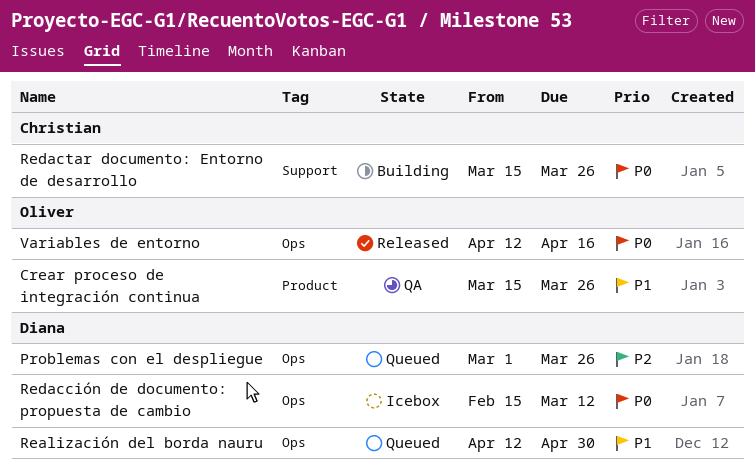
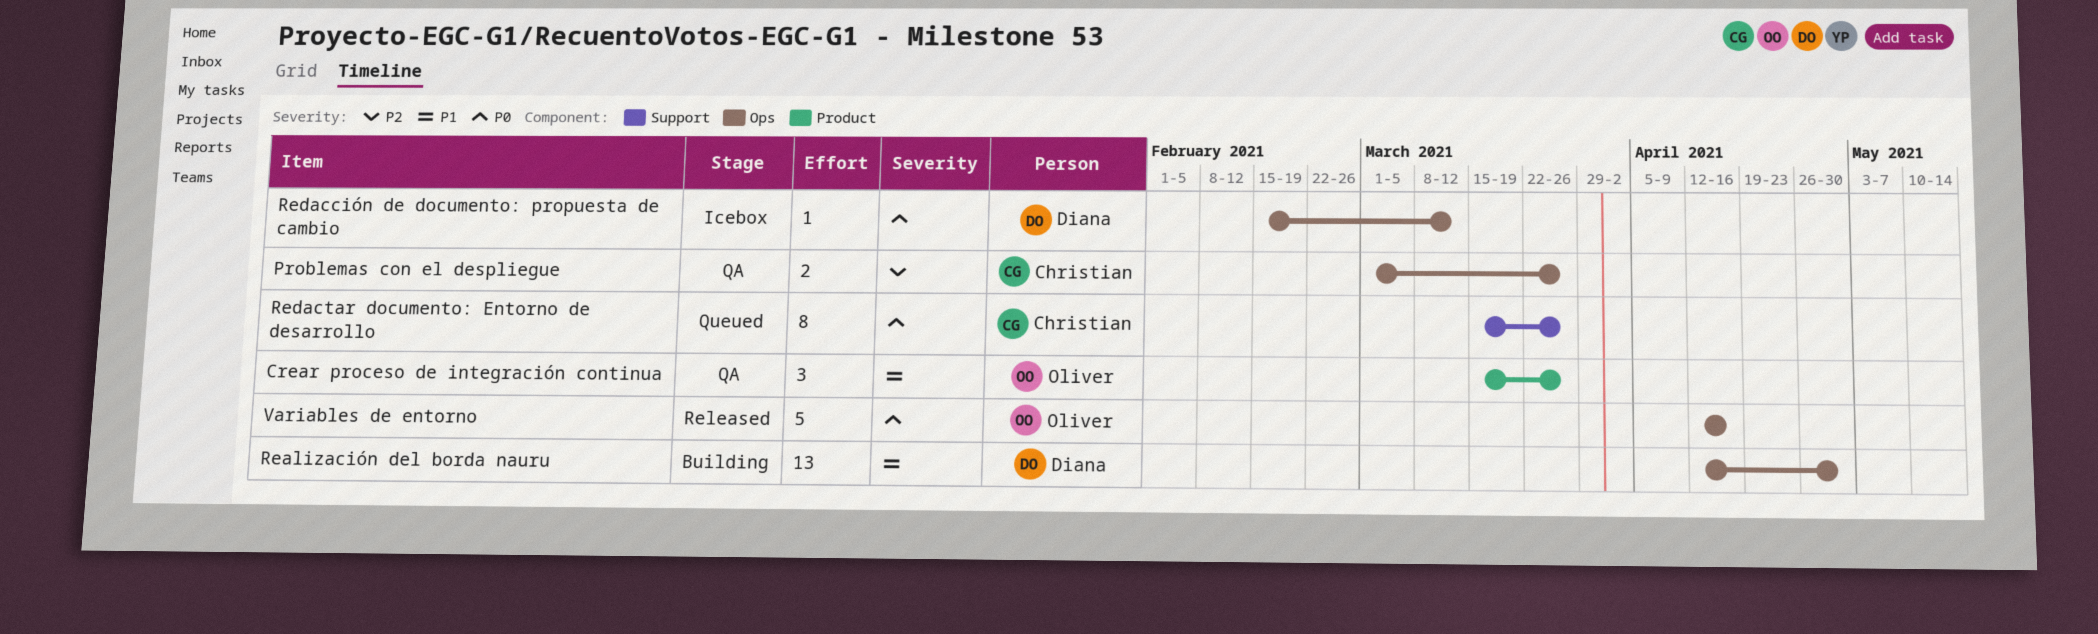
Problemas con el despliegue, status: Queued -> QA
Problemas con el despliegue, owner: Diana -> Christian
Realización del borda nauru, status: Queued -> Building
Redactar documento: Entorno de desarrollo, status: Building -> Queued

